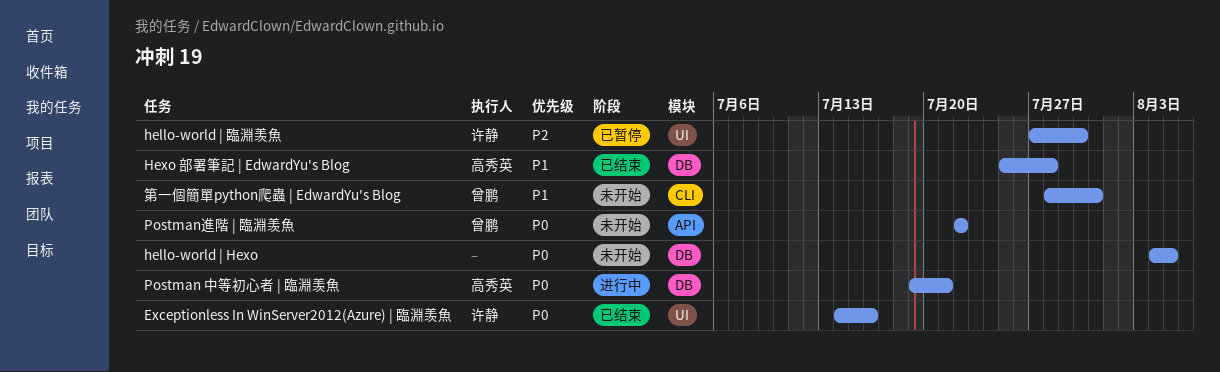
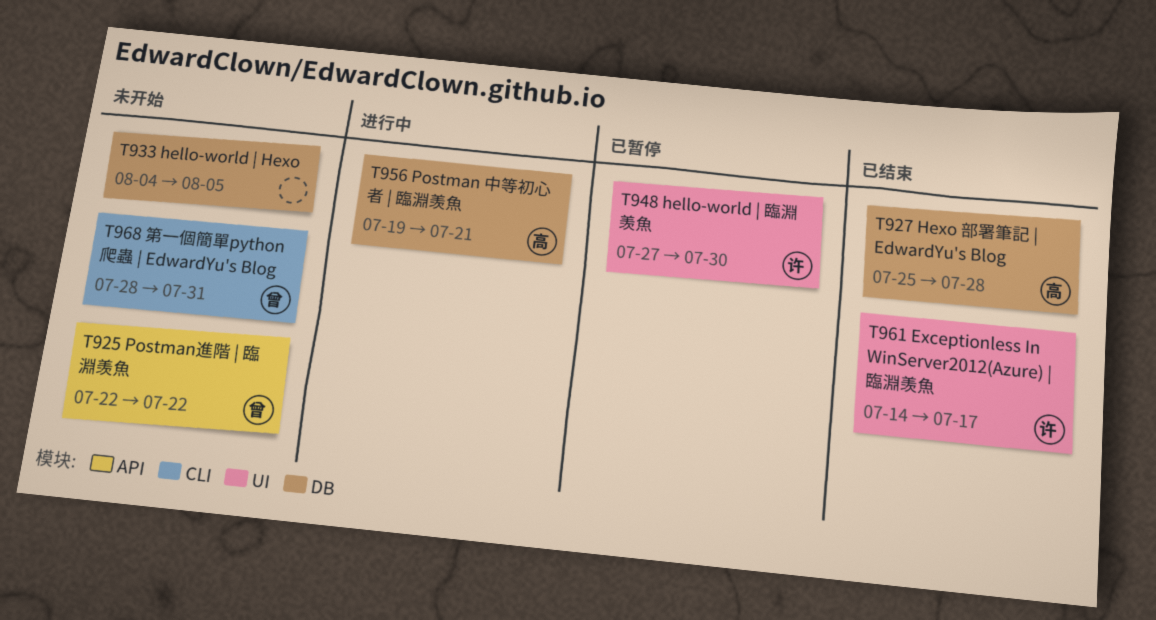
Exceptionless In WinServer2012(Azure) | 臨淵羡魚, due: Jul 16 -> Jul 17

